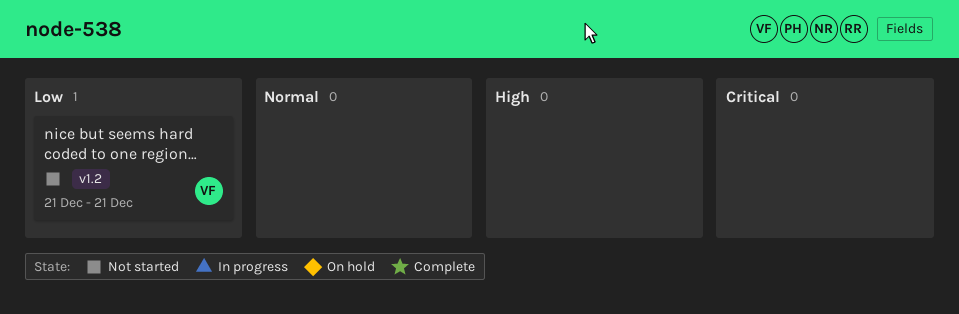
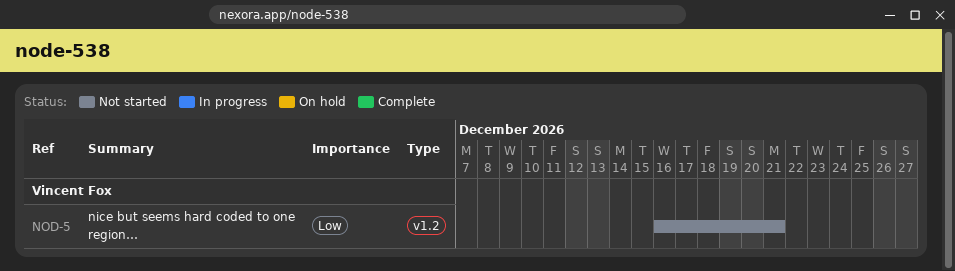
nice but seems hard coded to one region…, start: Dec 21 -> Dec 16

